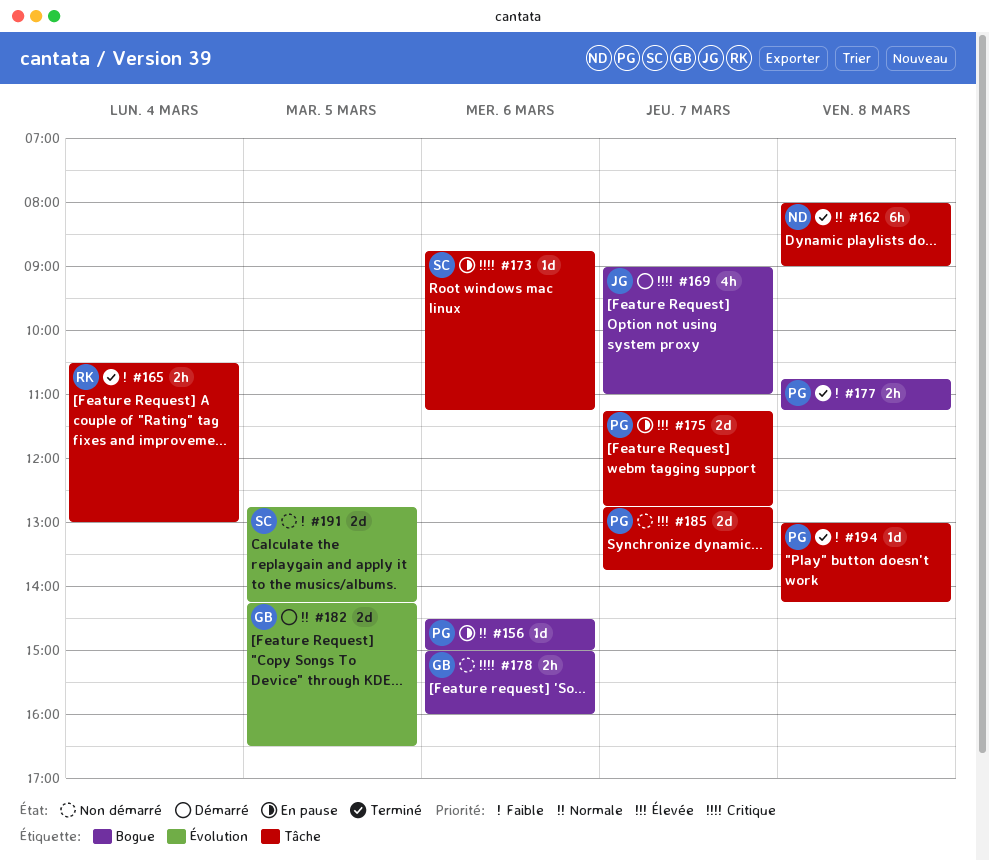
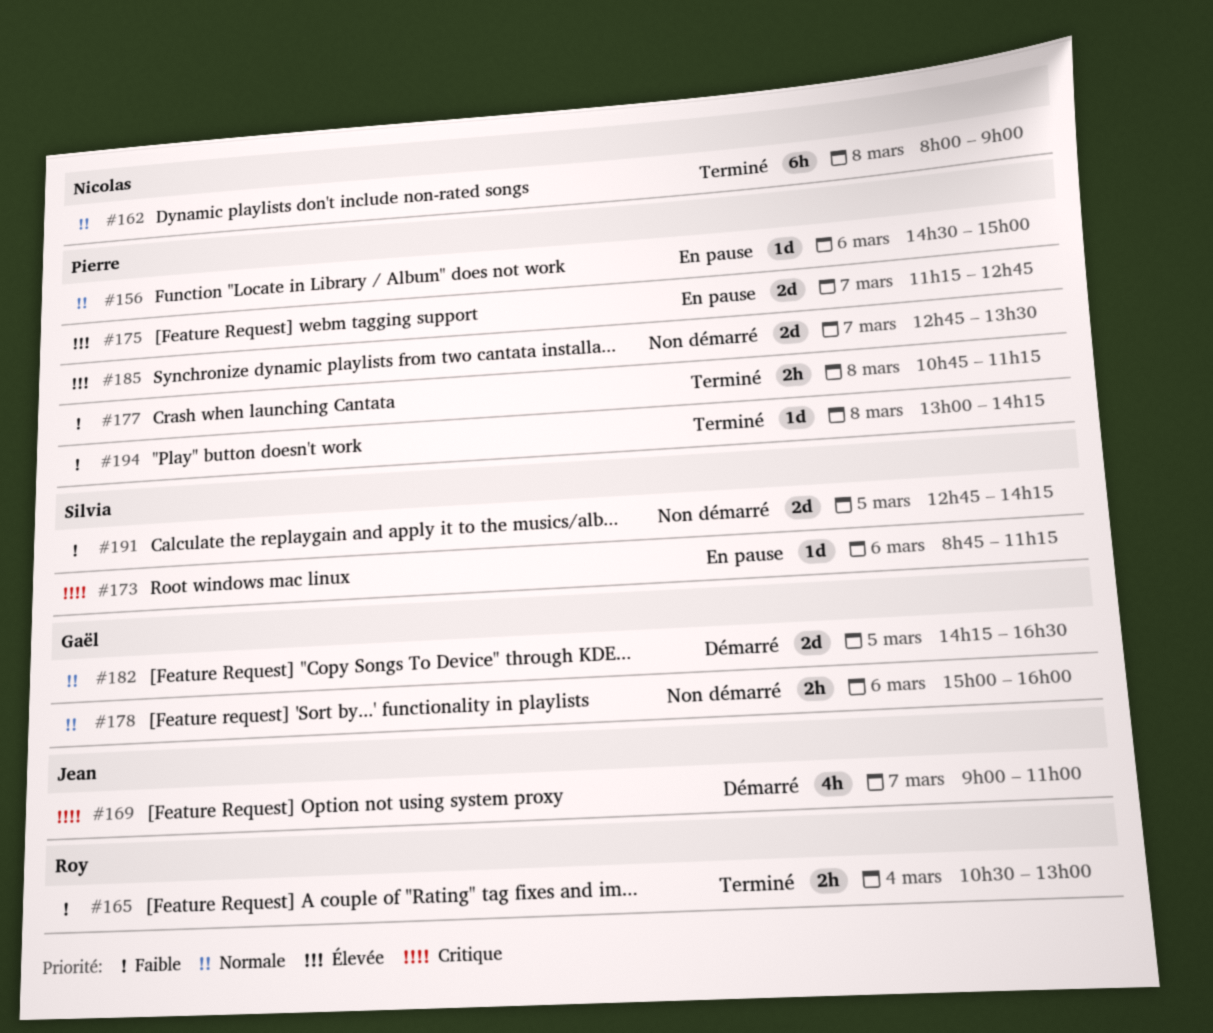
#178, priority: Critique -> Normale
#185, ends: 13:45 -> 13:30

